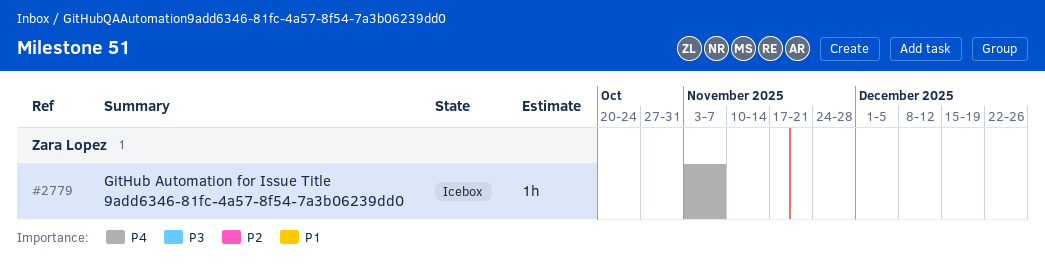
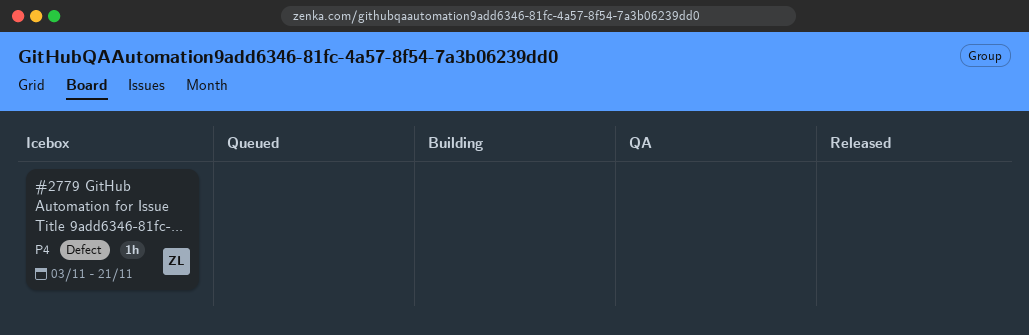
#2779, due: Nov 7 -> Nov 21

